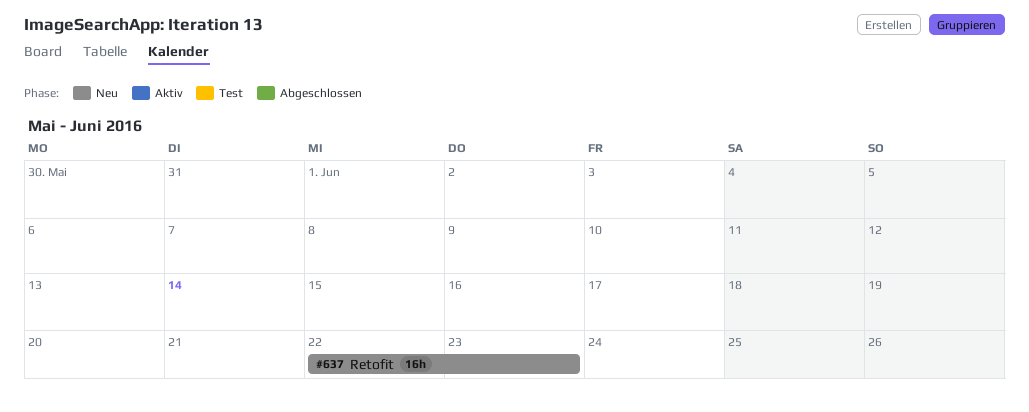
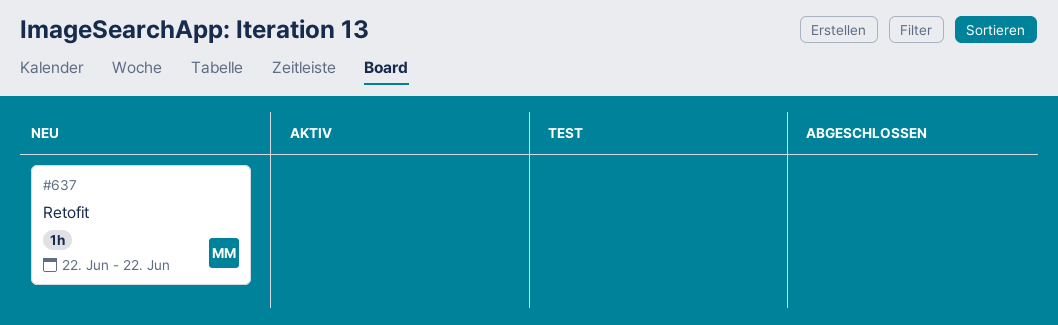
#637, estimate: 16h -> 1h
#637, due: Jun 23 -> Jun 22

